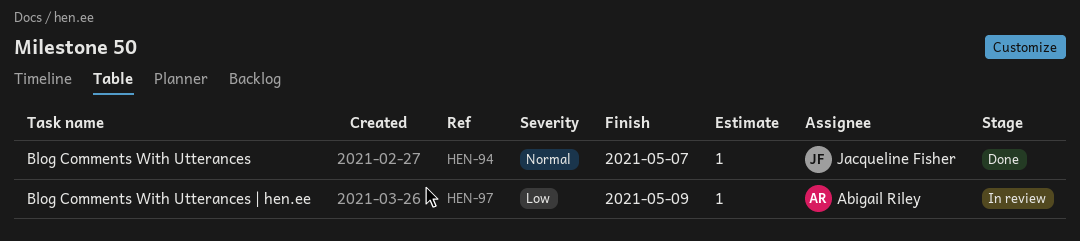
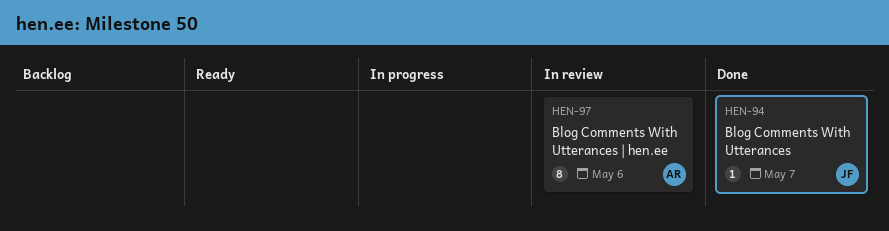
HEN-97, estimate: 1 -> 8
HEN-97, due: May 9 -> May 6

